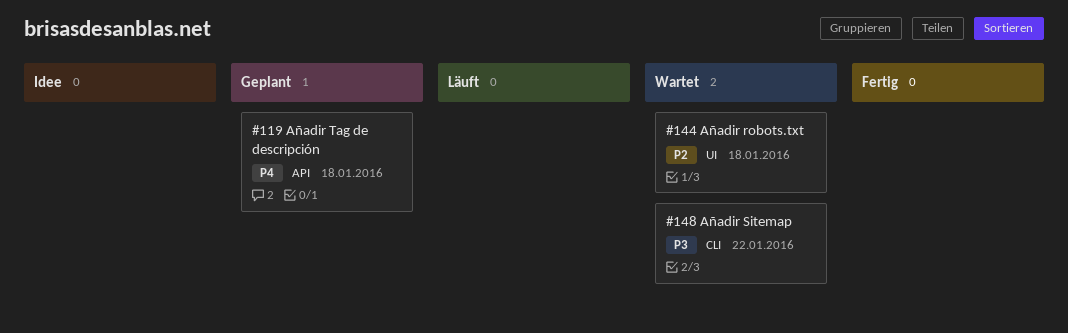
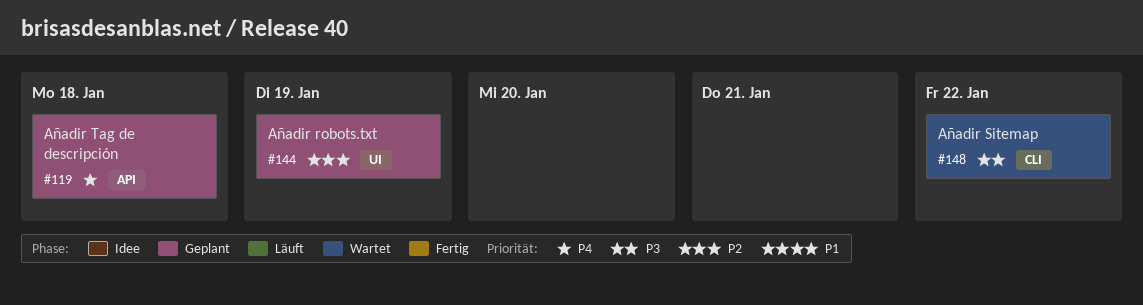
#144, status: Wartet -> Geplant
#144, due: Jan 18 -> Jan 19

